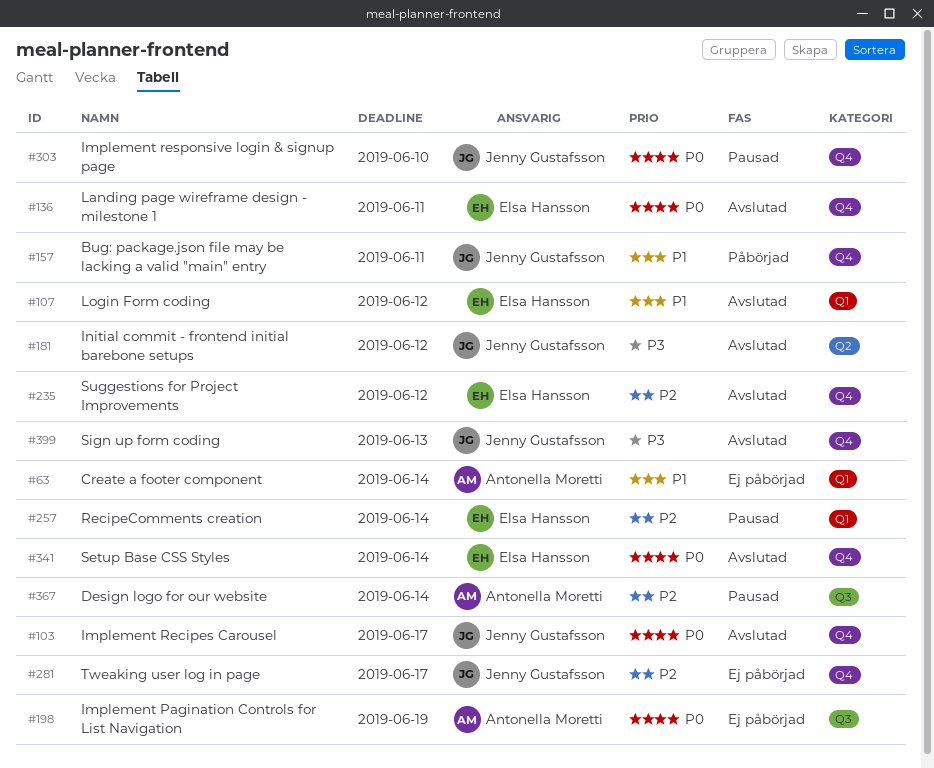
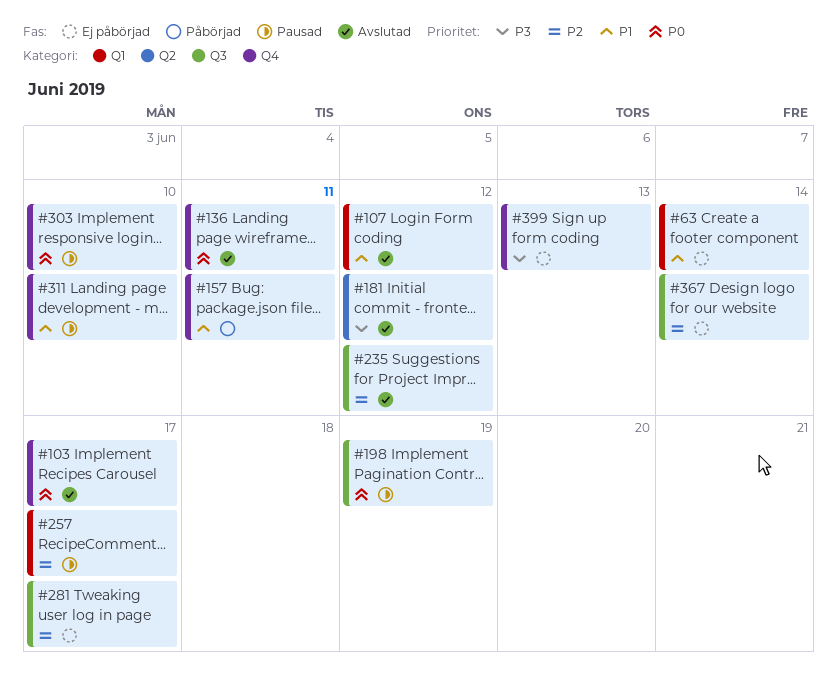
#198, status: Ej påbörjad -> Pausad
#235, label: Q4 -> Q3
#257, due: Jun 14 -> Jun 17
#281, label: Q4 -> Q3
#311: none -> present
#341: present -> none
#367, status: Pausad -> Ej påbörjad
#399, status: Avslutad -> Ej påbörjad

